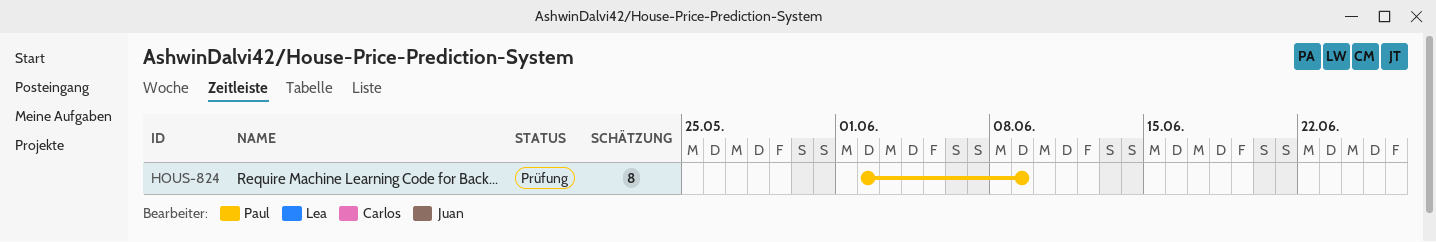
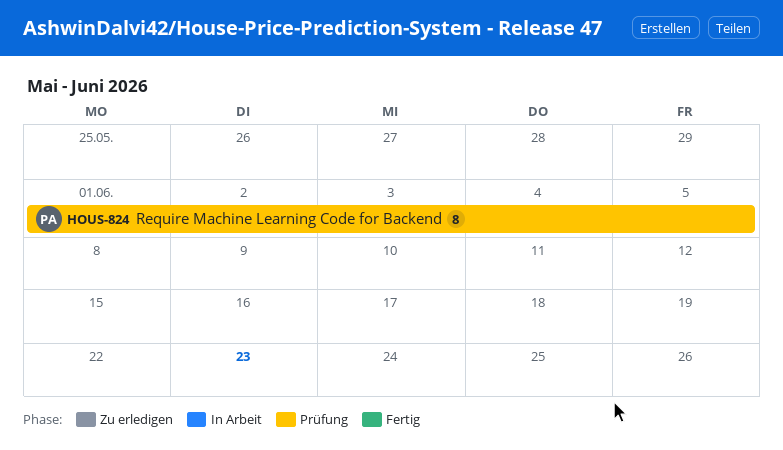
HOUS-824, start: Jun 2 -> Jun 1
HOUS-824, due: Jun 9 -> Jun 5

